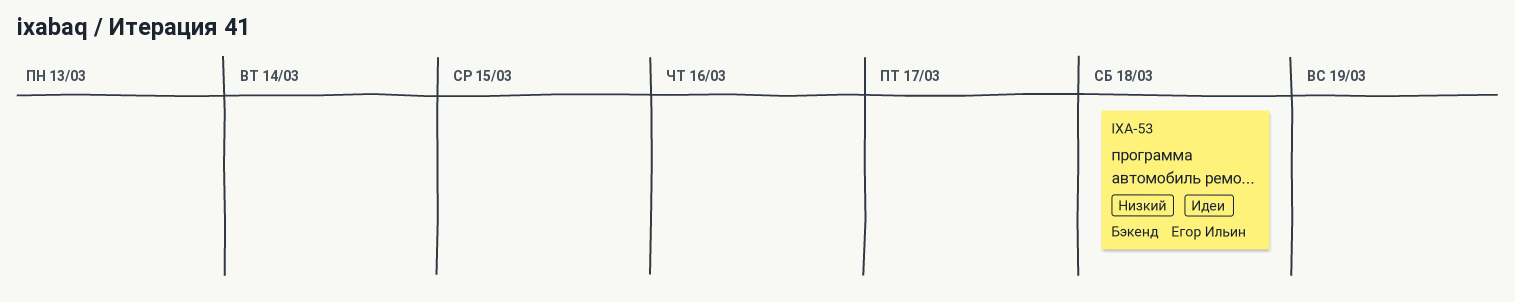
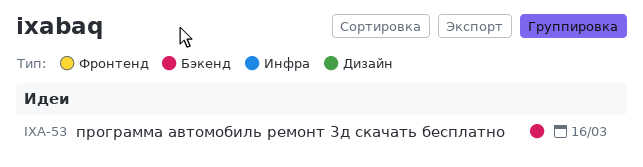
IXA-53, due: Mar 18 -> Mar 16

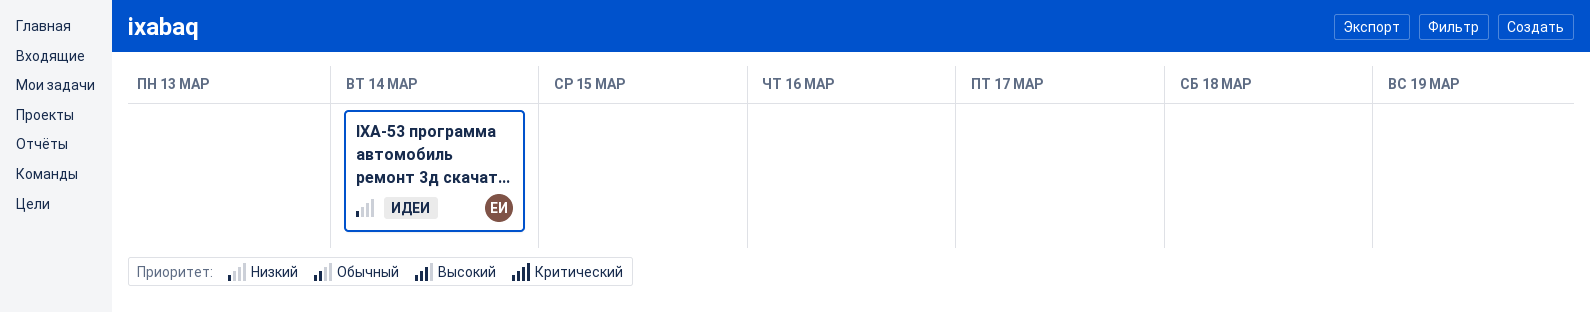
IXA-53, due: Mar 16 -> Mar 14

